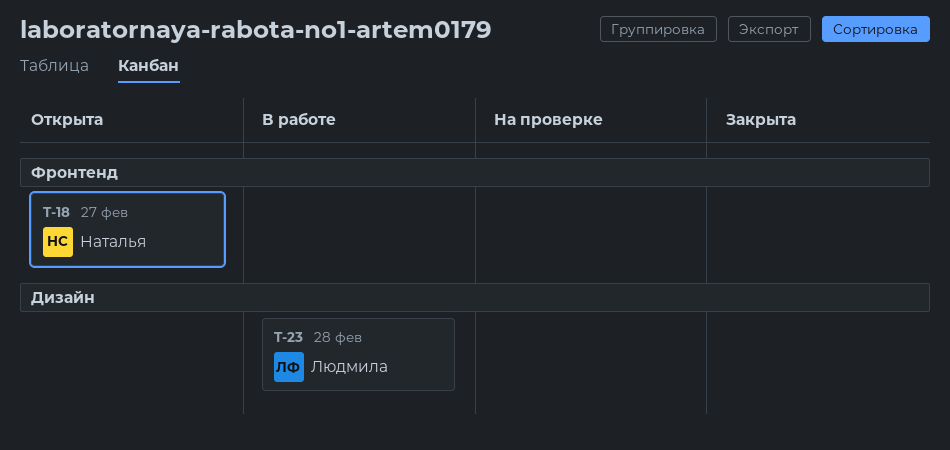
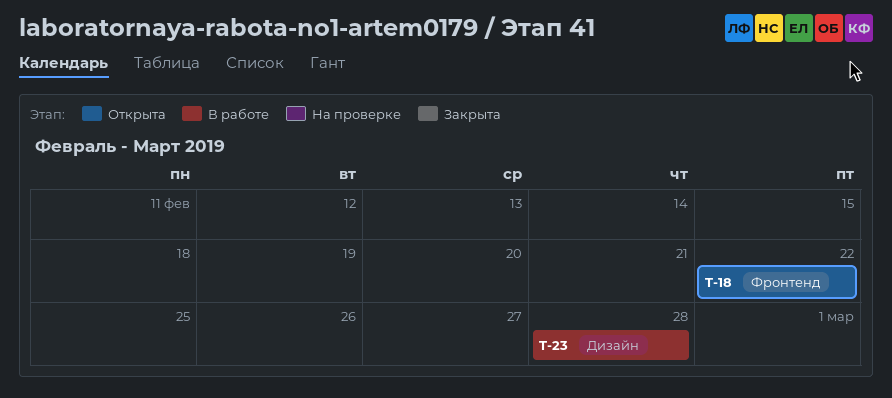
T-18, due: Feb 27 -> Feb 22

